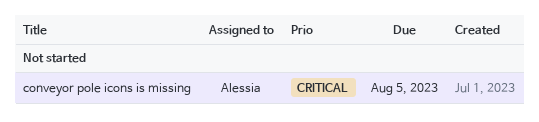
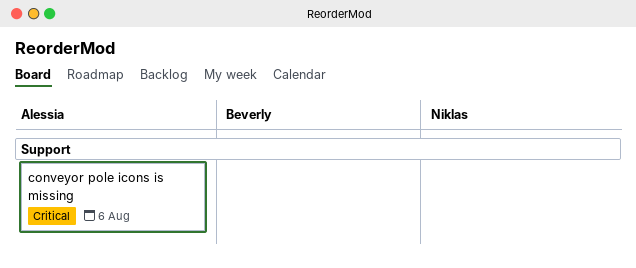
conveyor pole icons is missing, due: Aug 5 -> Aug 6

